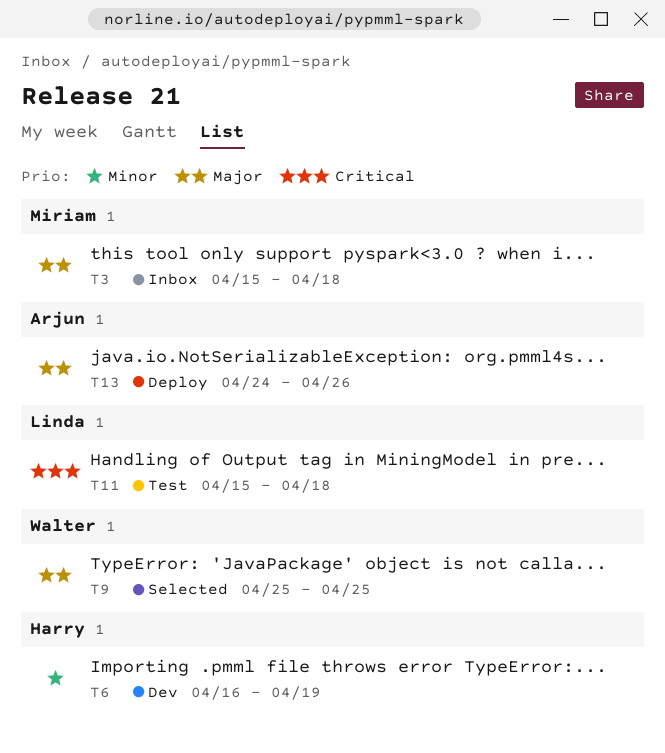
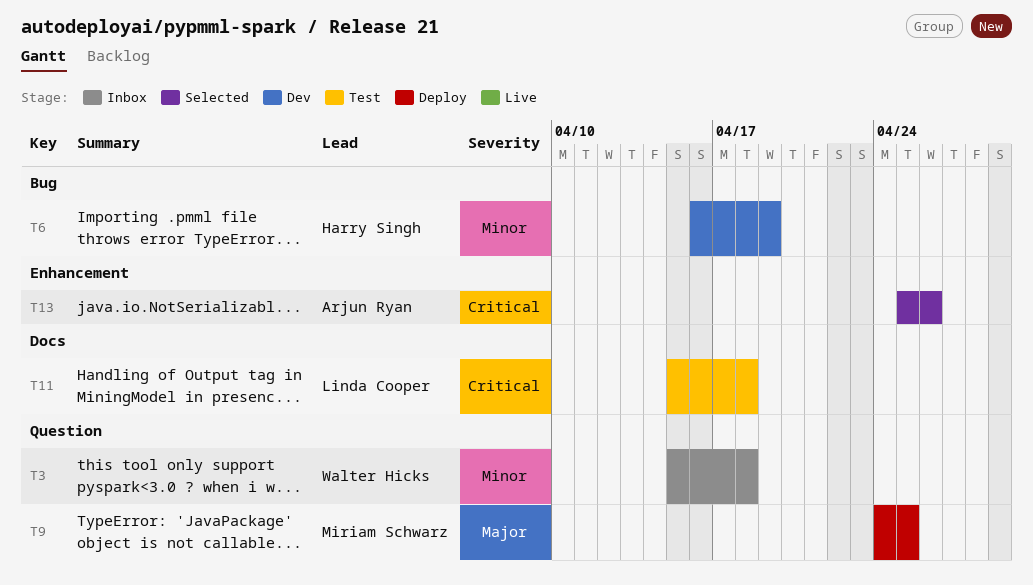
T3, owner: Miriam Schwarz -> Walter Hicks
T3, priority: Major -> Minor
T9, status: Selected -> Deploy
T9, owner: Walter Hicks -> Miriam Schwarz
T9, start: Apr 25 -> Apr 24
T13, status: Deploy -> Selected
T13, priority: Major -> Critical
T13, start: Apr 24 -> Apr 25

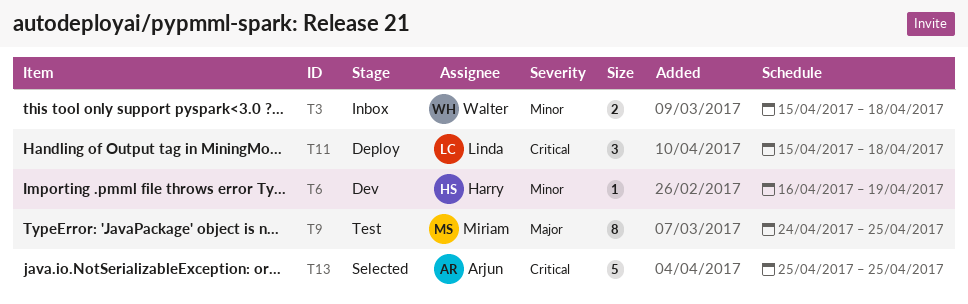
T9, status: Deploy -> Test
T11, status: Test -> Deploy
T13, due: Apr 26 -> Apr 25

